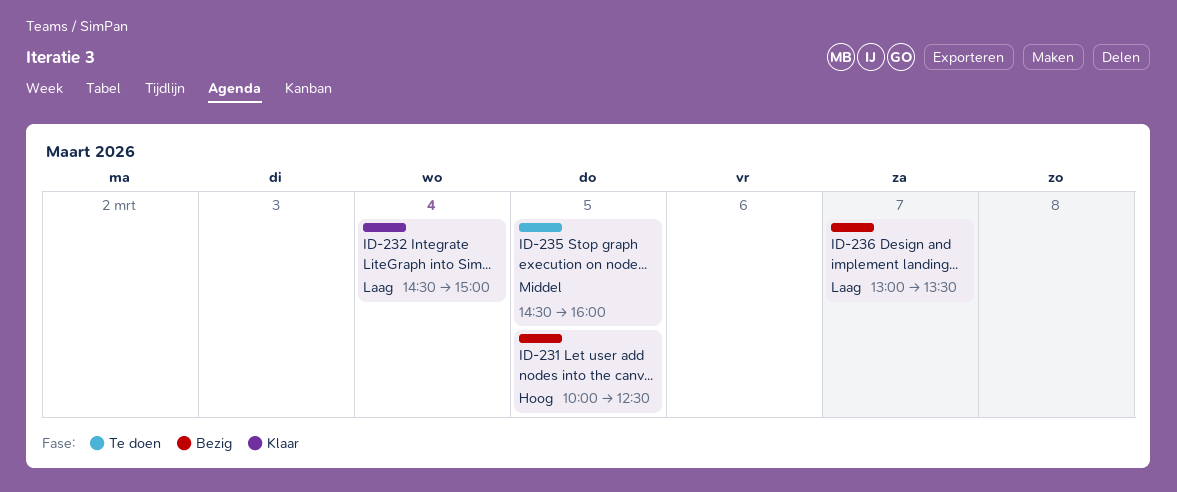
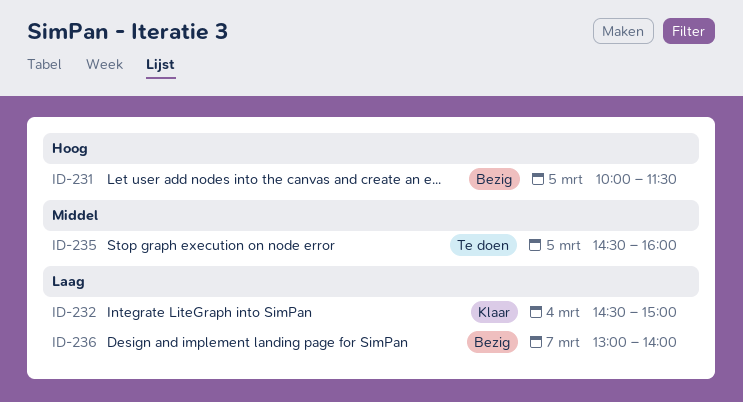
ID-231, ends: 12:30 -> 11:30
ID-236, ends: 13:30 -> 14:00

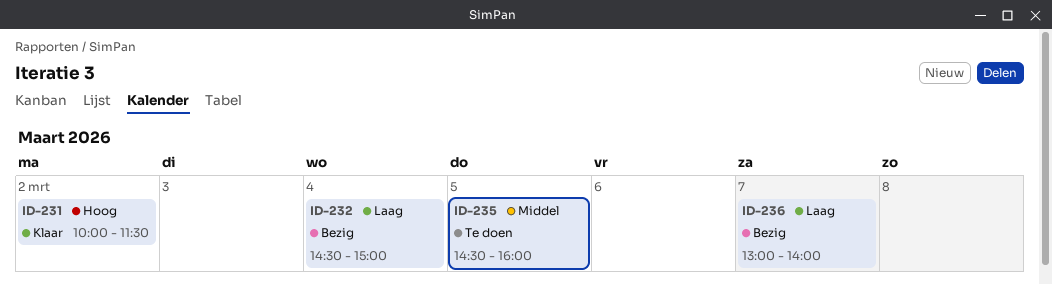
ID-231, status: Bezig -> Klaar
ID-231, day: Mar 5 -> Mar 2
ID-232, status: Klaar -> Bezig

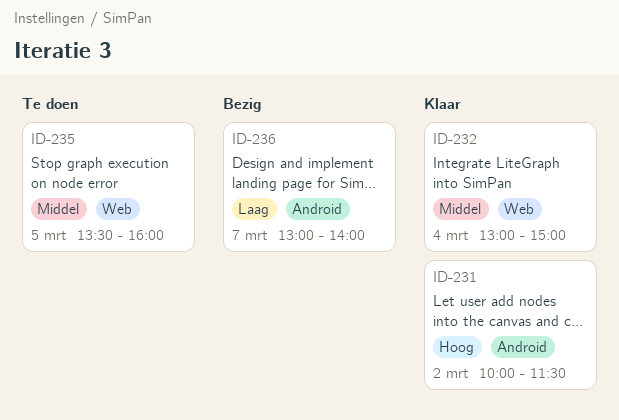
ID-232, status: Bezig -> Klaar
ID-232, priority: Laag -> Middel
ID-232, begins: 14:30 -> 13:00
ID-235, begins: 14:30 -> 13:30

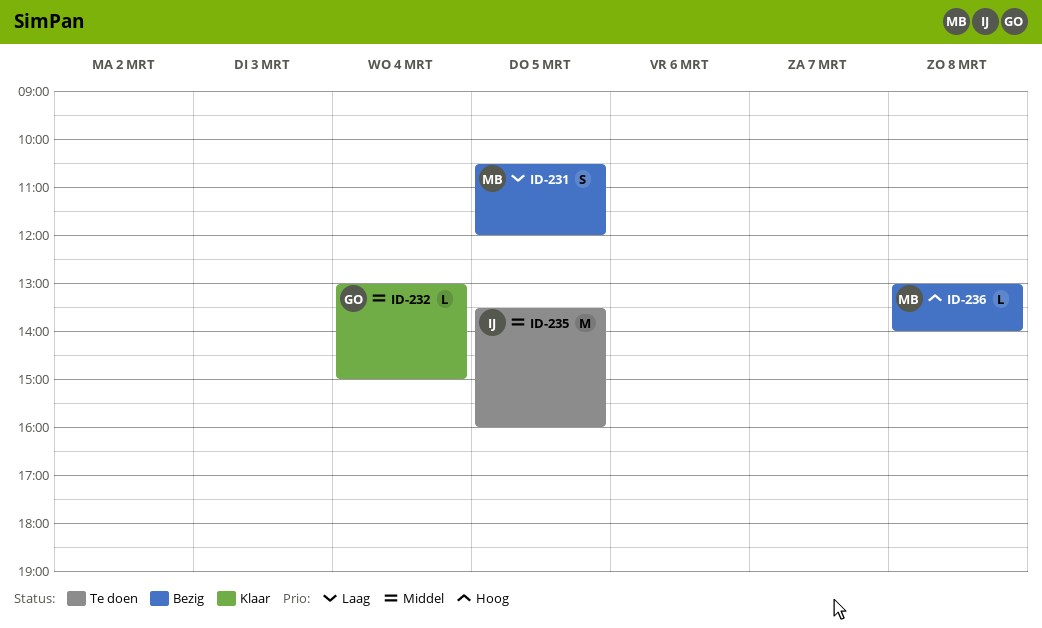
ID-231, status: Klaar -> Bezig
ID-231, priority: Hoog -> Laag
ID-231, day: Mar 2 -> Mar 5
ID-231, begins: 10:00 -> 10:30
ID-231, ends: 11:30 -> 12:00
ID-236, priority: Laag -> Hoog
ID-236, day: Mar 7 -> Mar 8

